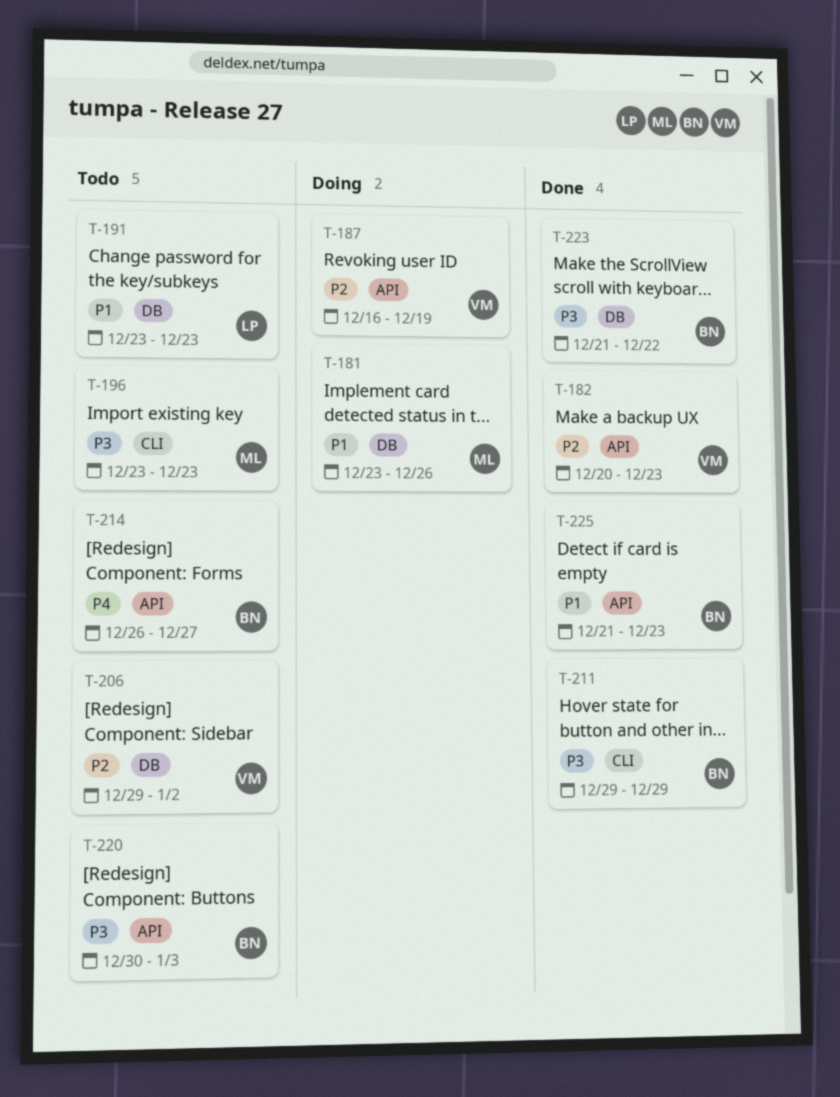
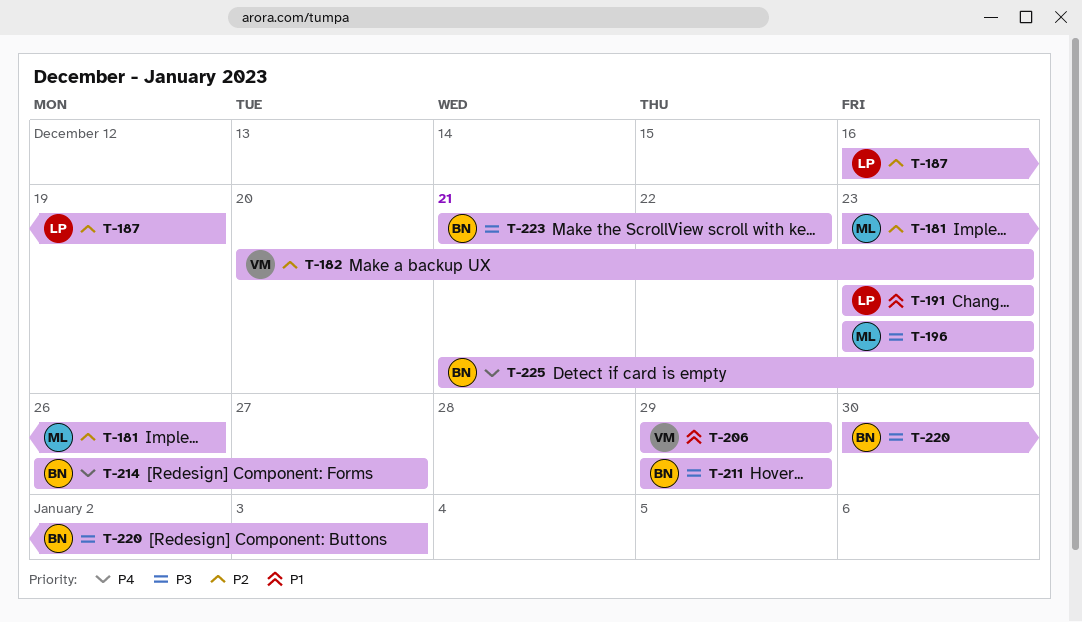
T-181, priority: P1 -> P2
T-187, owner: VM -> LP
T-206, priority: P2 -> P1
T-206, due: Jan 2 -> Dec 29
T-225, priority: P1 -> P4

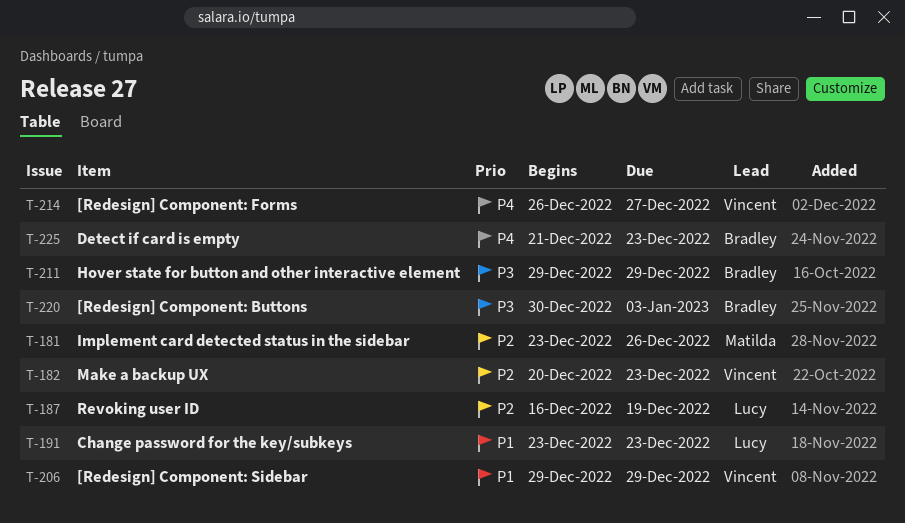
T-196: present -> none
T-214, owner: Bradley -> Vincent
T-223: present -> none

